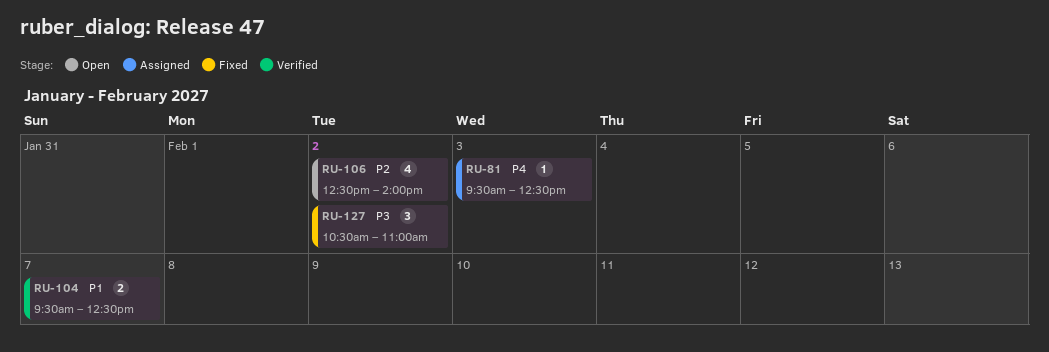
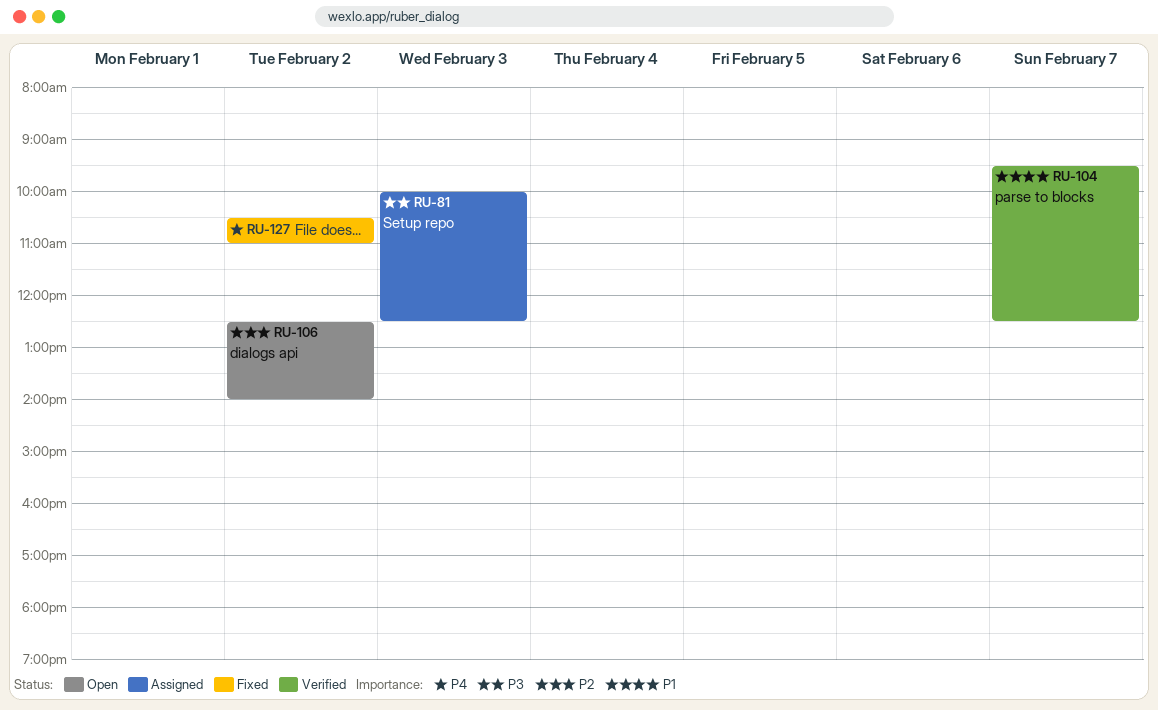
RU-81, priority: P4 -> P3
RU-81, begins: 09:30 -> 10:00
RU-127, priority: P3 -> P4

